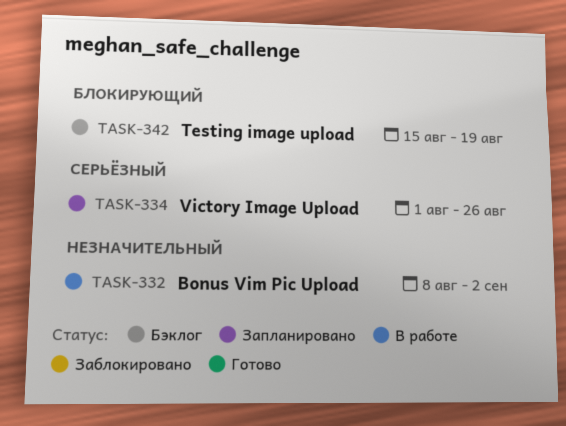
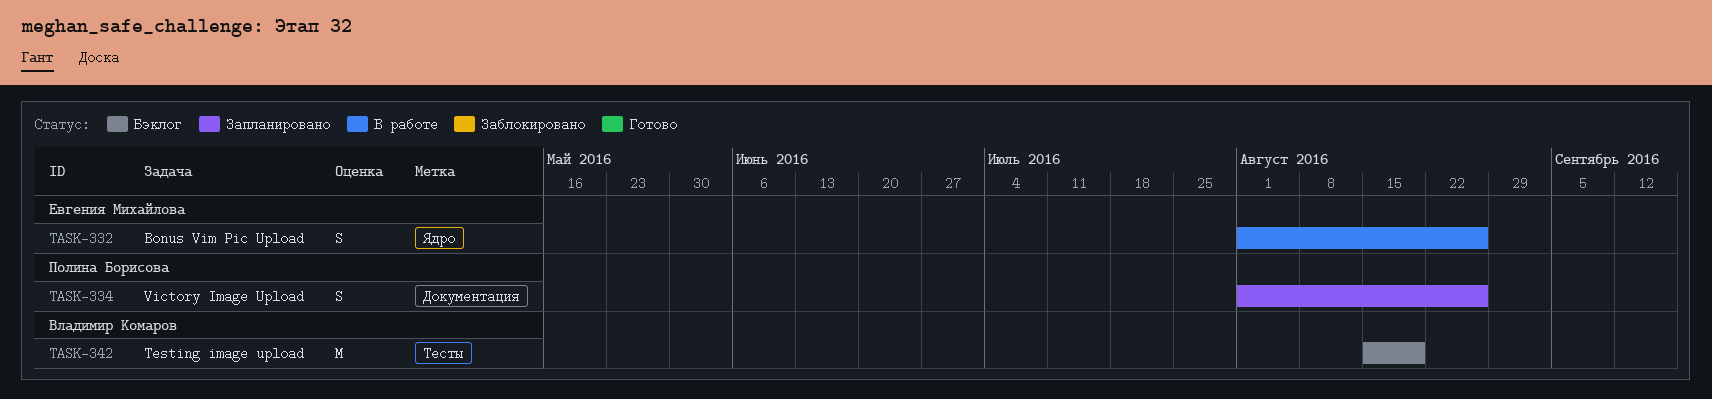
TASK-332, start: Aug 8 -> Aug 1
TASK-332, due: Sep 2 -> Aug 26

